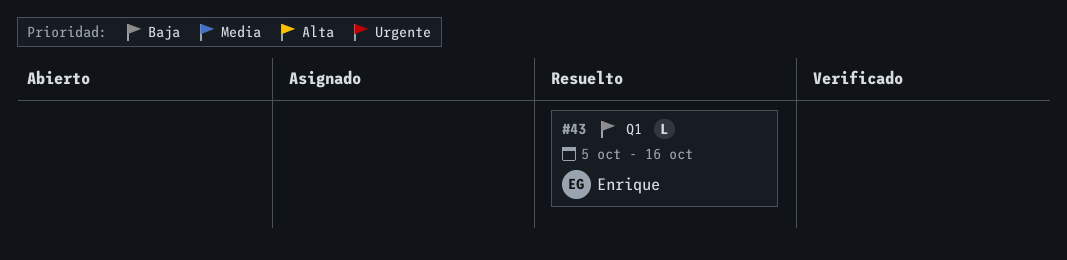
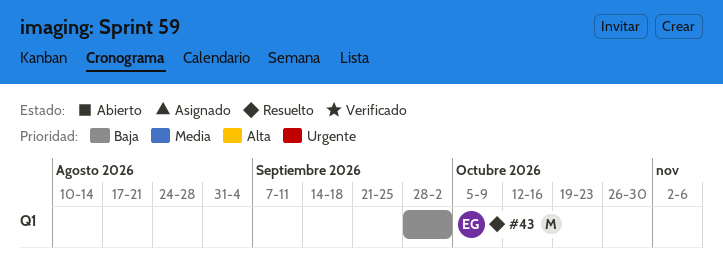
#43, estimate: L -> M
#43, start: Oct 5 -> Sep 28
#43, due: Oct 16 -> Oct 2

